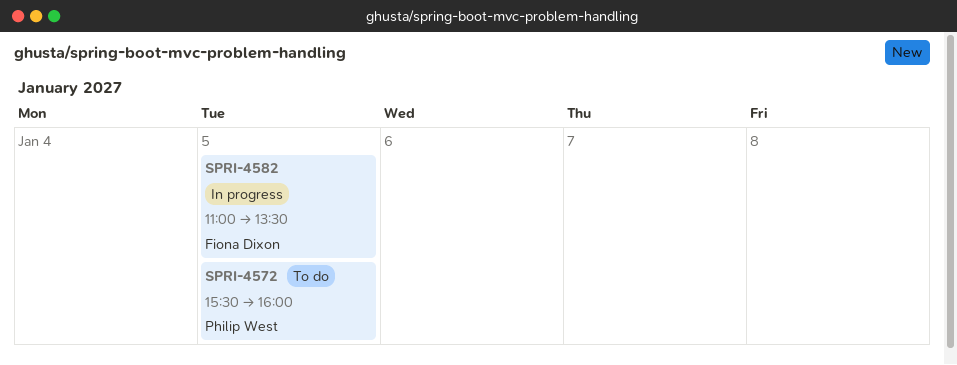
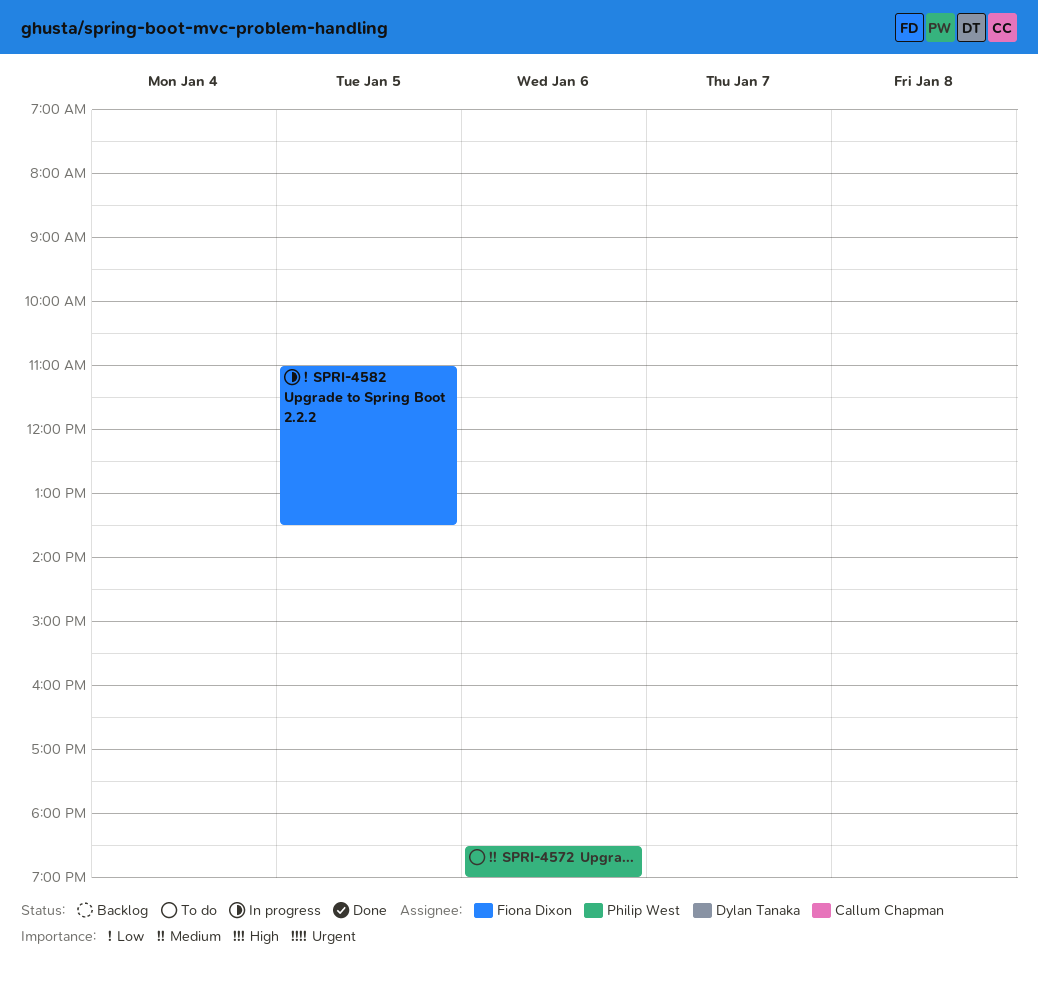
SPRI-4572, day: Jan 5 -> Jan 6
SPRI-4572, begins: 15:30 -> 18:30
SPRI-4572, ends: 16:00 -> 19:00

